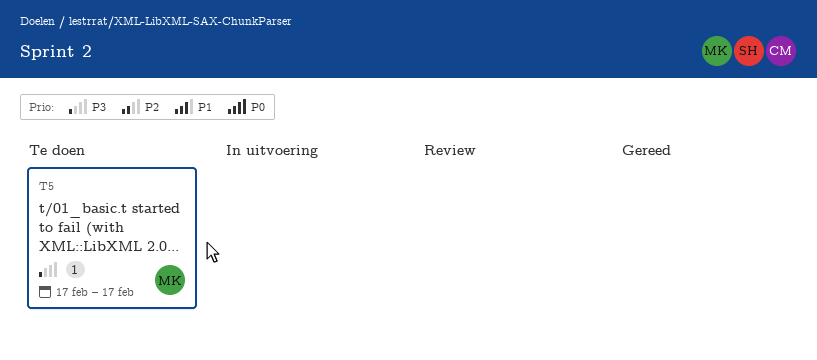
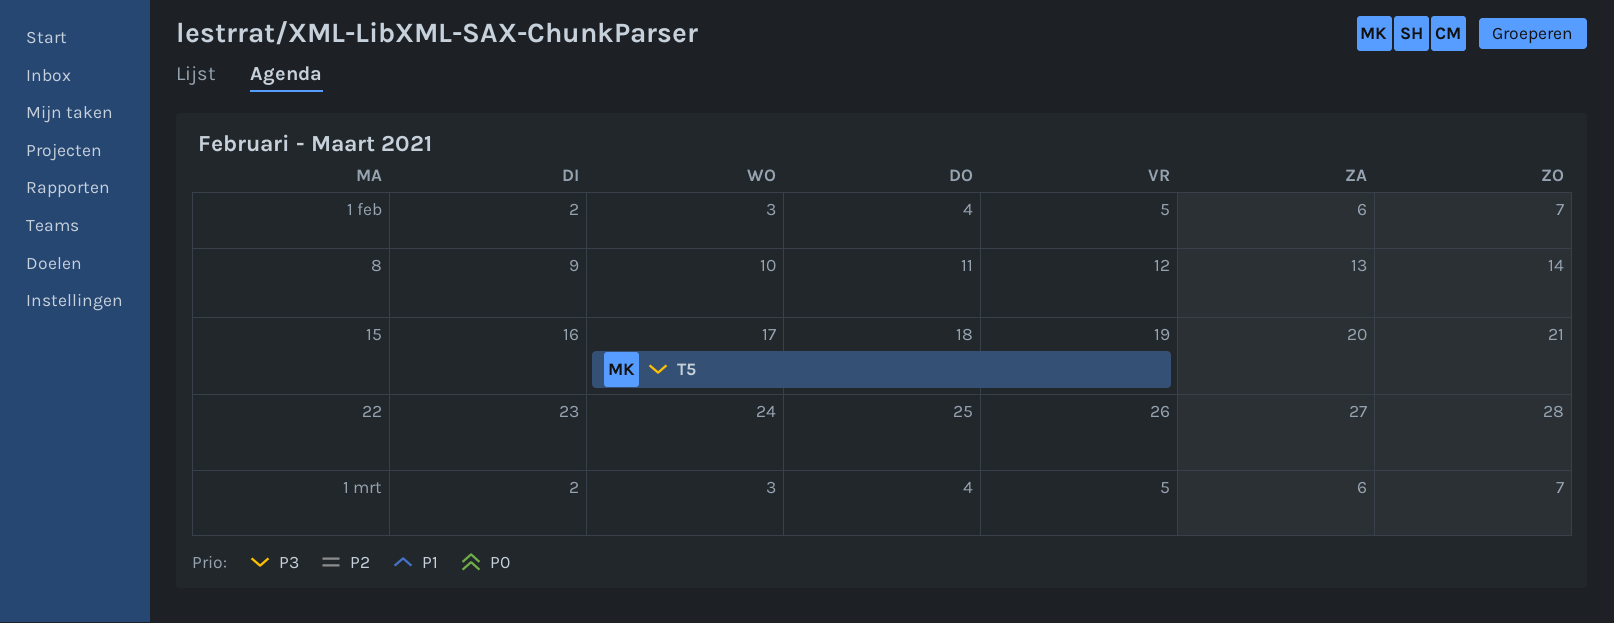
T5, due: Feb 17 -> Feb 19

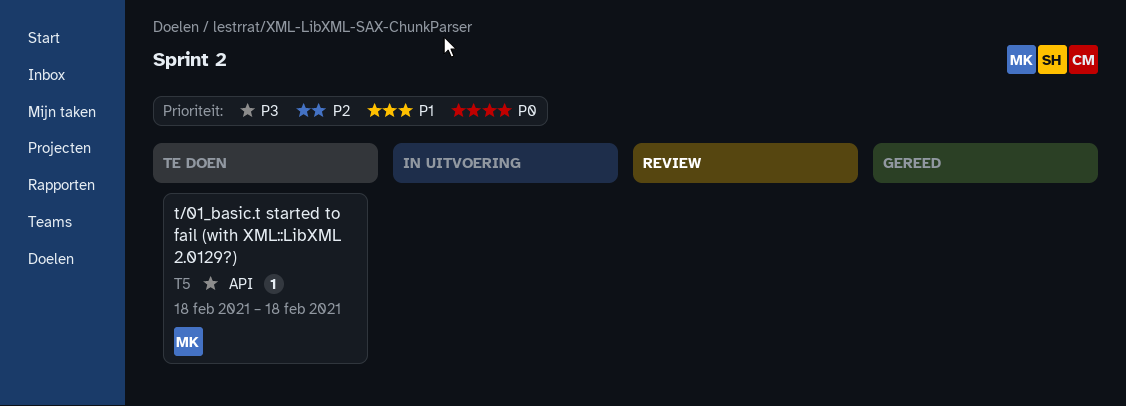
T5, start: Feb 17 -> Feb 18
T5, due: Feb 19 -> Feb 18

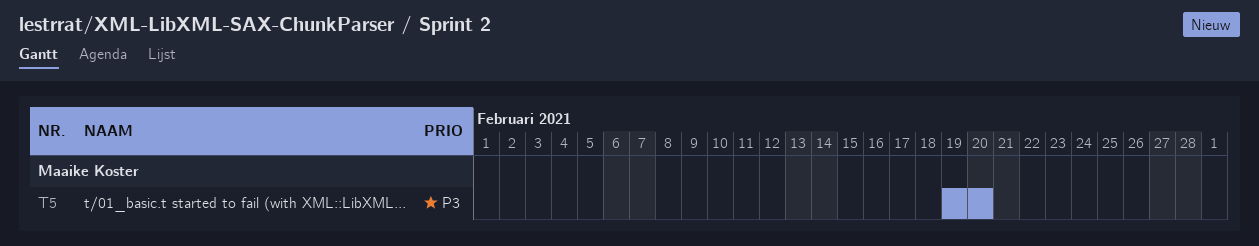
T5, start: Feb 18 -> Feb 19
T5, due: Feb 18 -> Feb 20

